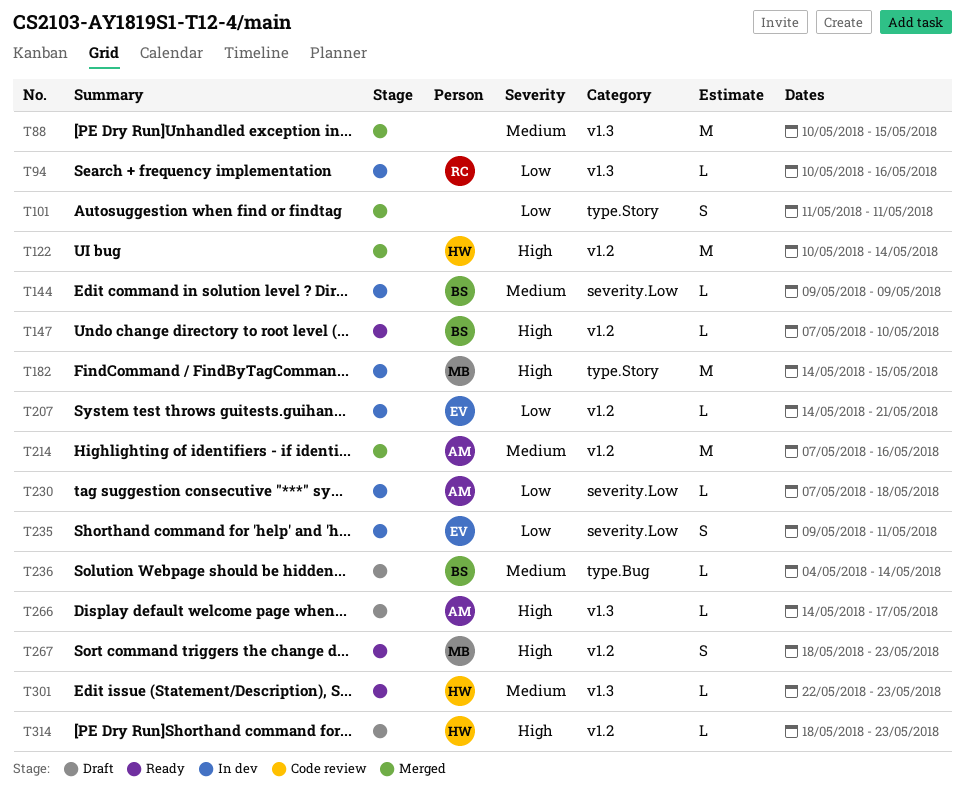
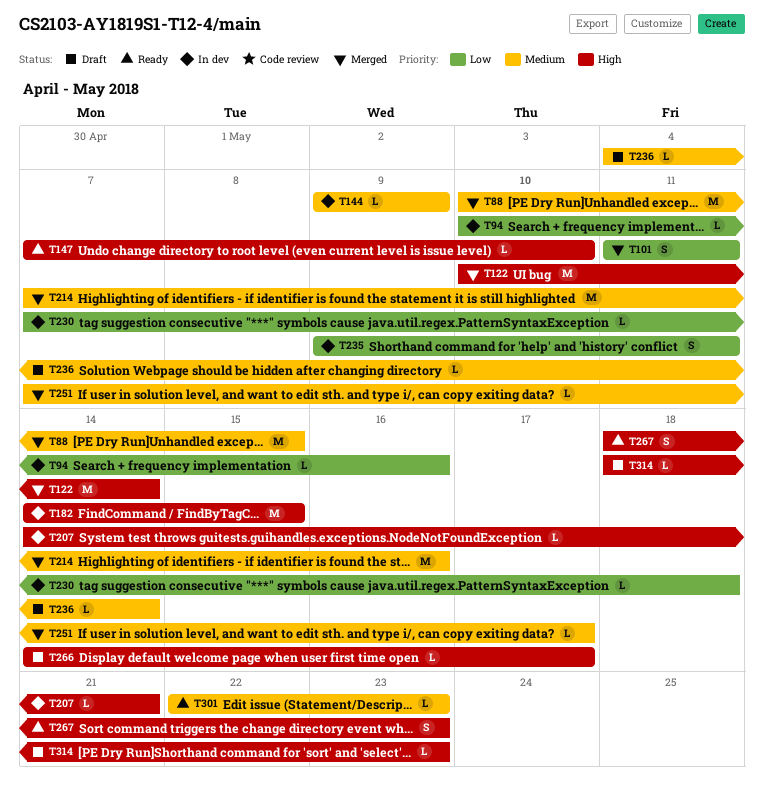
T207, priority: Low -> High
T251: none -> present

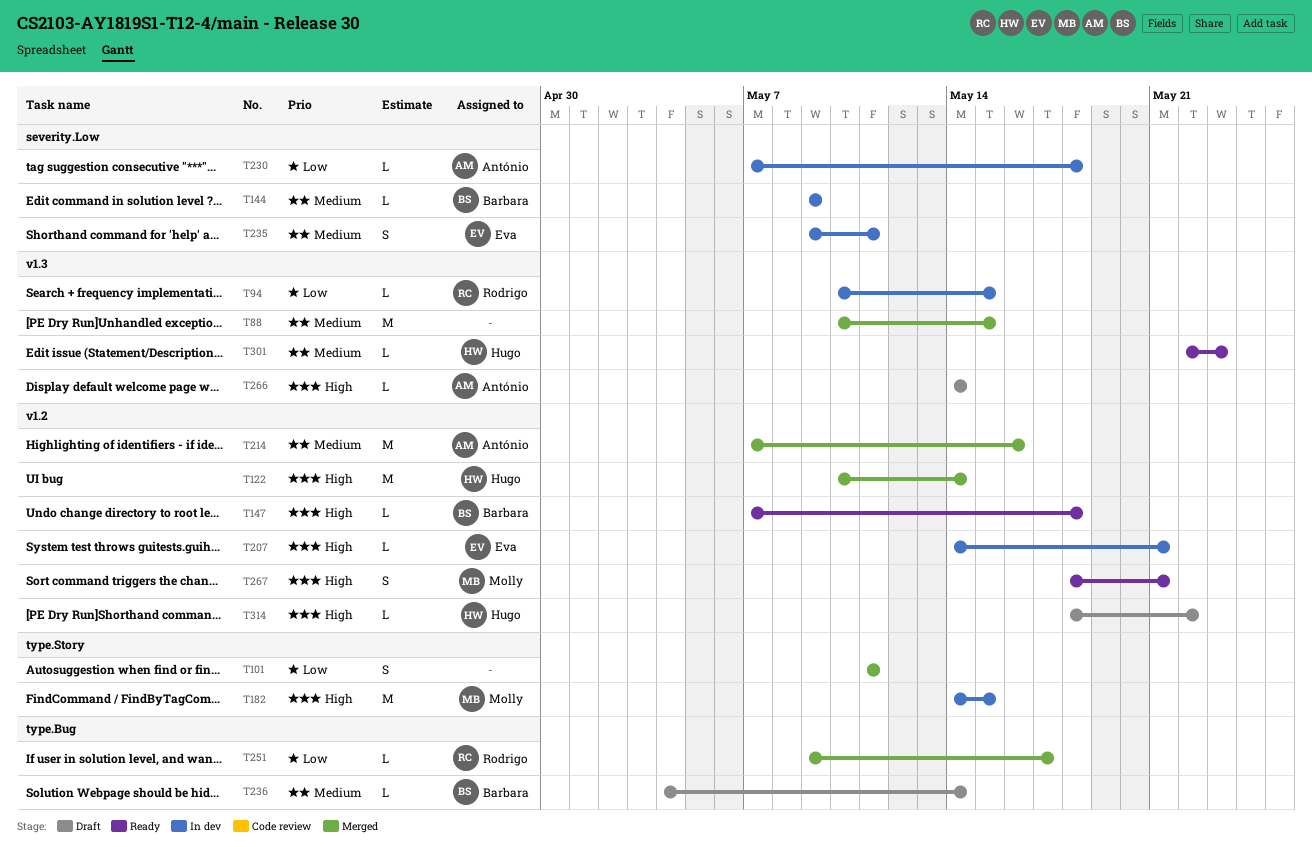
T94, due: May 16 -> May 15
T147, due: May 10 -> May 18
T235, priority: Low -> Medium
T251, priority: Medium -> Low
T251, start: May 7 -> May 9
T266, due: May 17 -> May 14
T267, due: May 23 -> May 21
T314, due: May 23 -> May 22

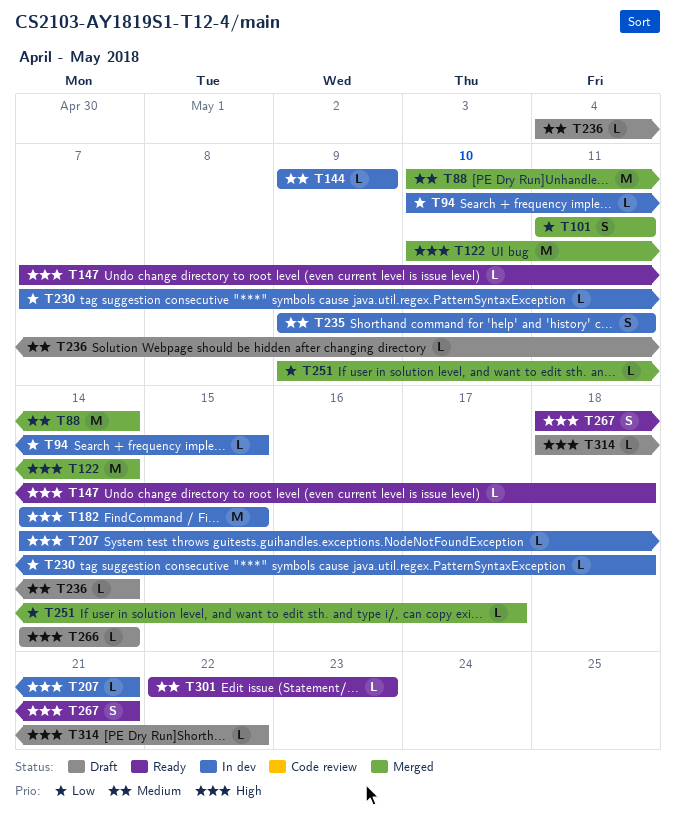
T88, due: May 15 -> May 14
T214: present -> none

